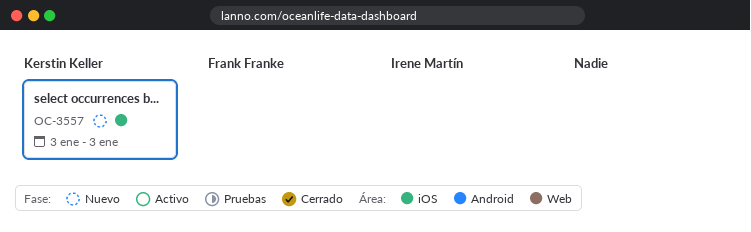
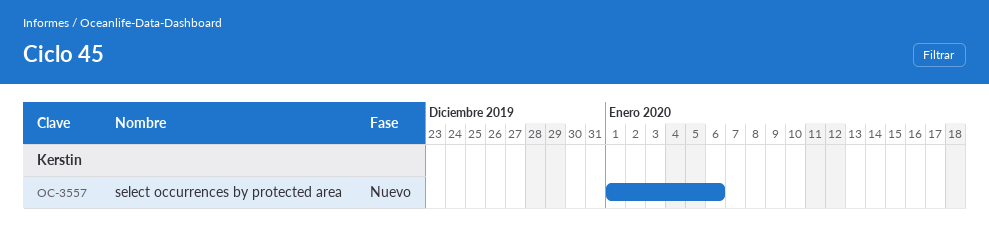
OC-3557, start: Jan 3 -> Jan 1
OC-3557, due: Jan 3 -> Jan 6

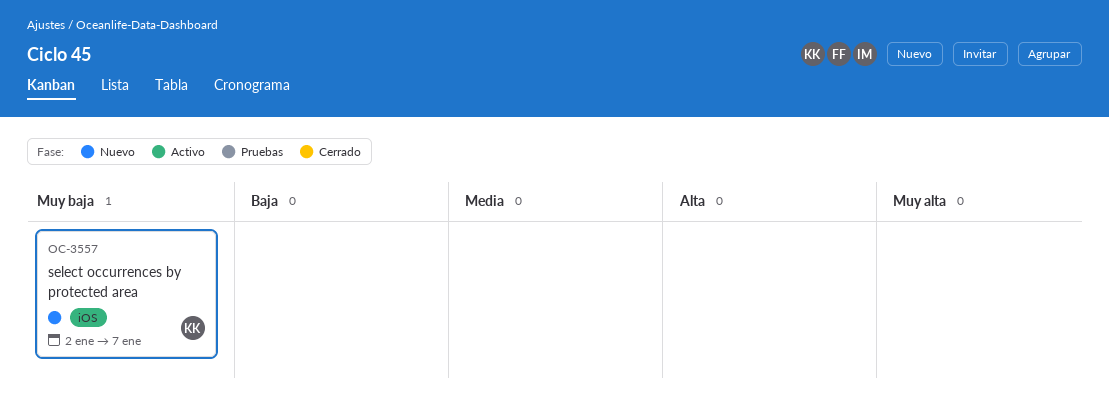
OC-3557, start: Jan 1 -> Jan 2
OC-3557, due: Jan 6 -> Jan 7

